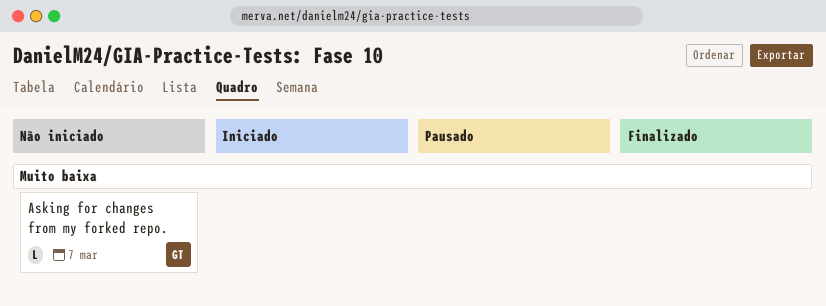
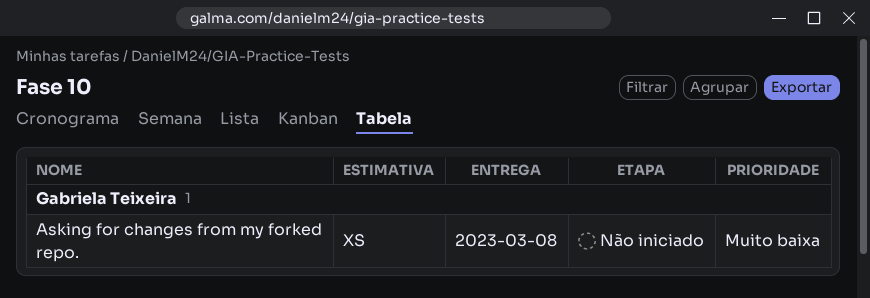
Asking for changes from my forked repo., estimate: L -> XS
Asking for changes from my forked repo., due: Mar 7 -> Mar 8

